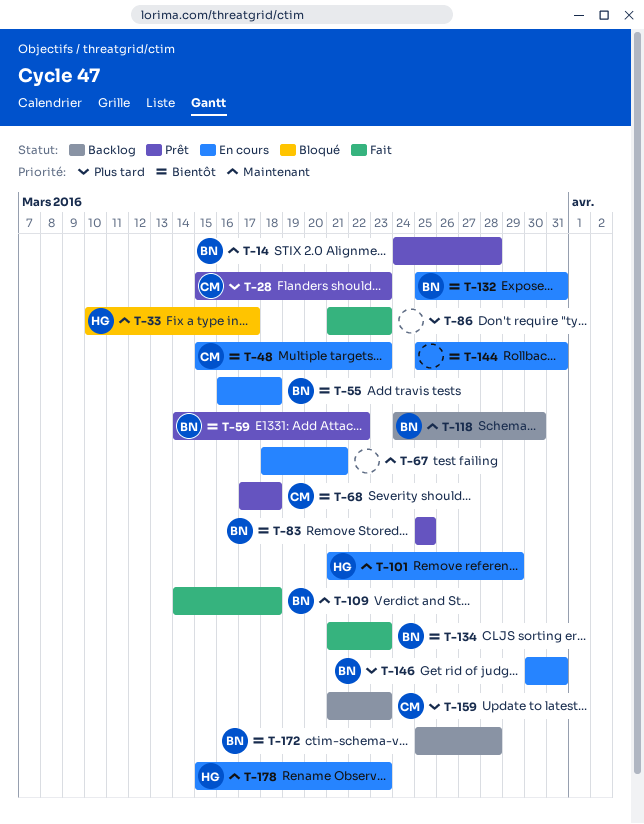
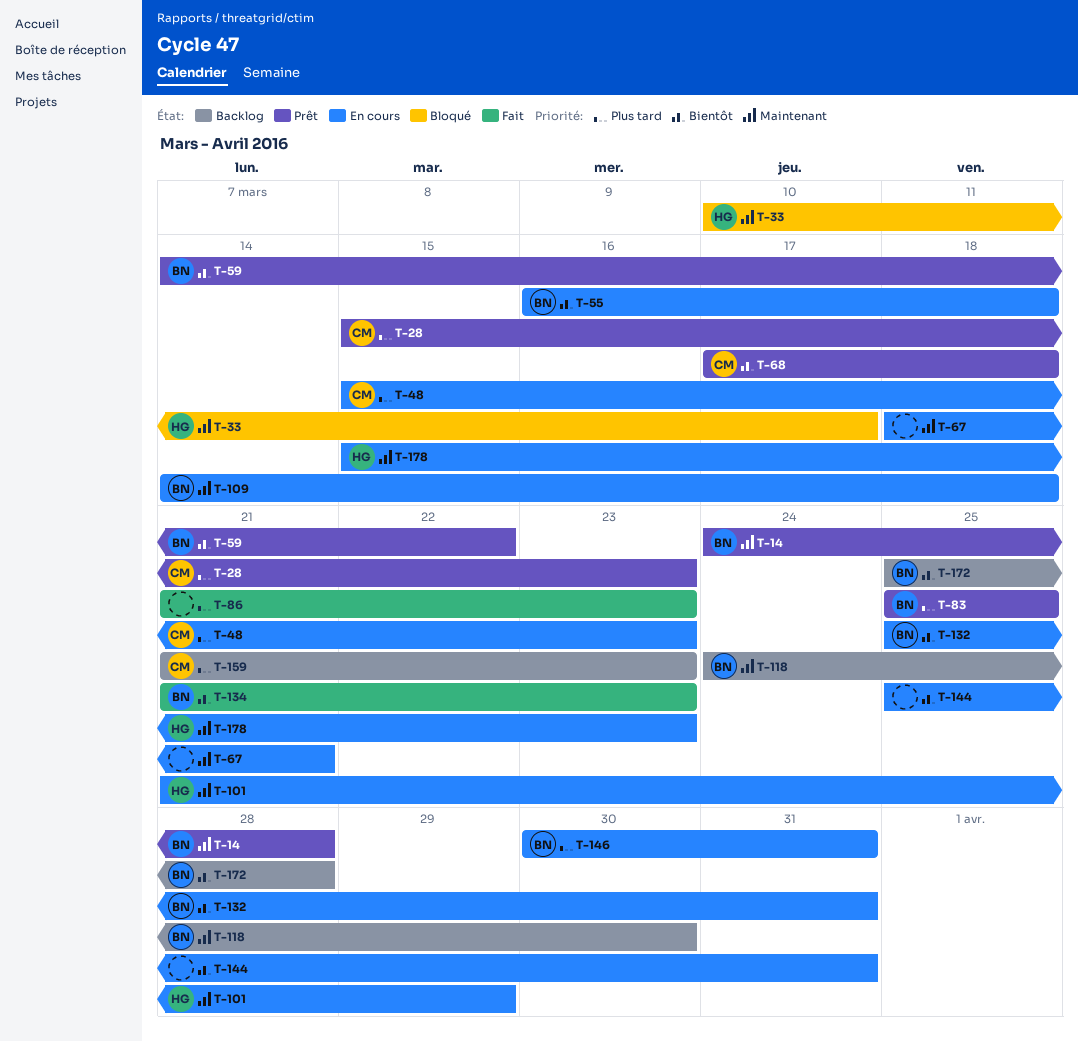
T-48, priority: Bientôt -> Plus tard
T-83, priority: Bientôt -> Plus tard
T-109, status: Fait -> En cours

